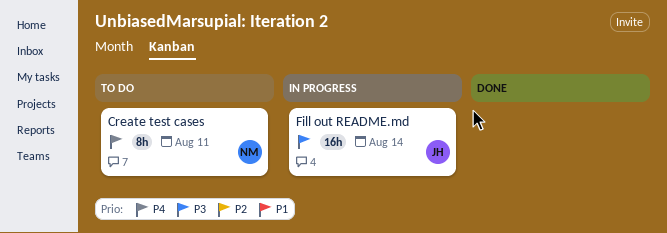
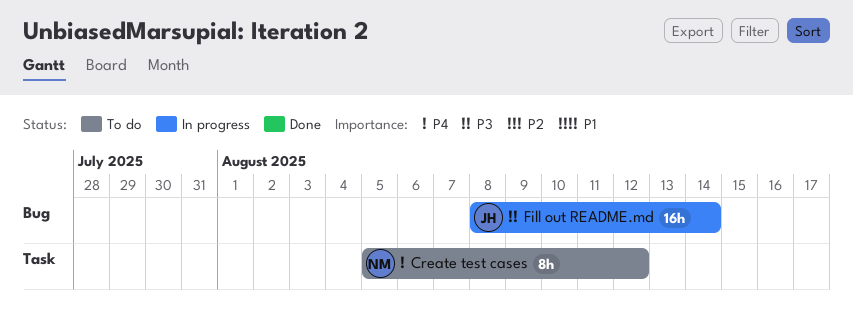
Create test cases, due: Aug 11 -> Aug 12

